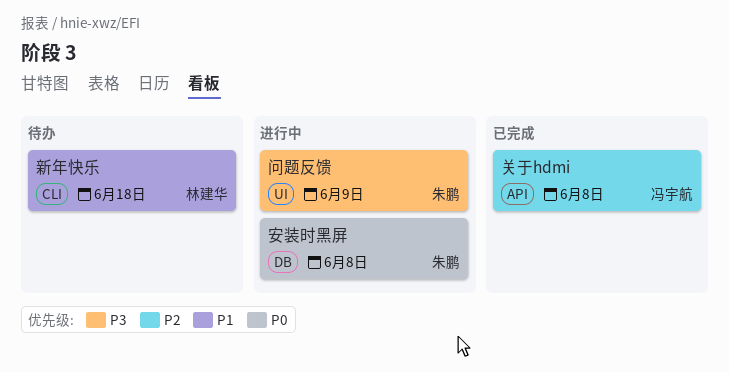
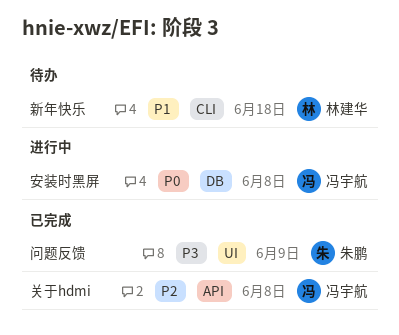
安装时黑屏, owner: 朱鹏 -> 冯宇航
问题反馈, status: 进行中 -> 已完成

